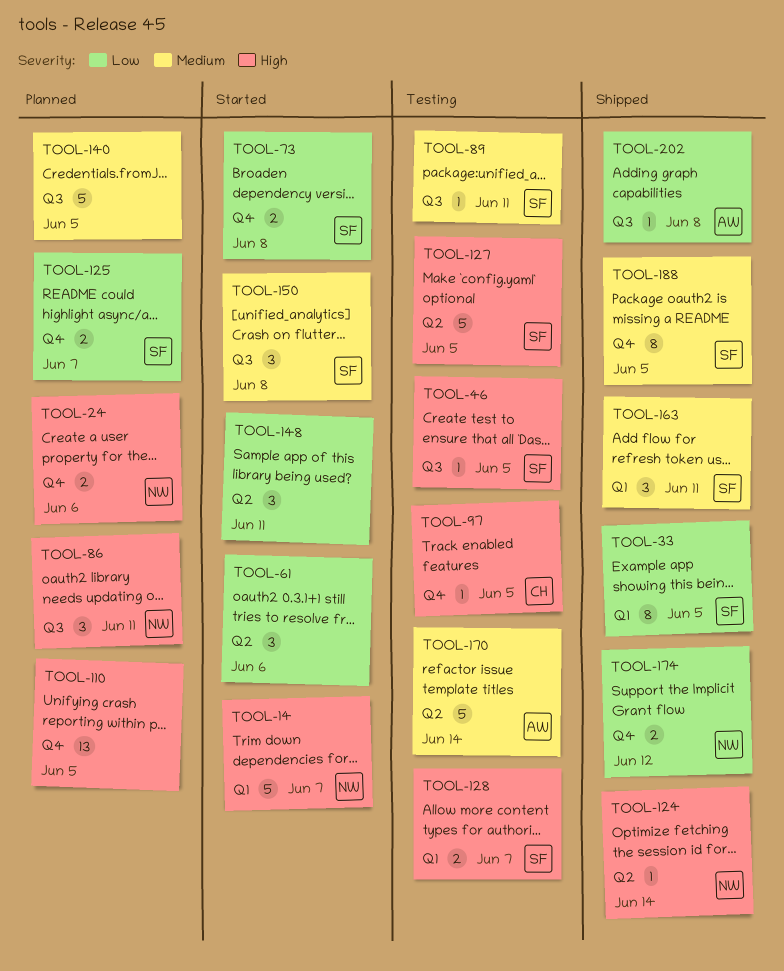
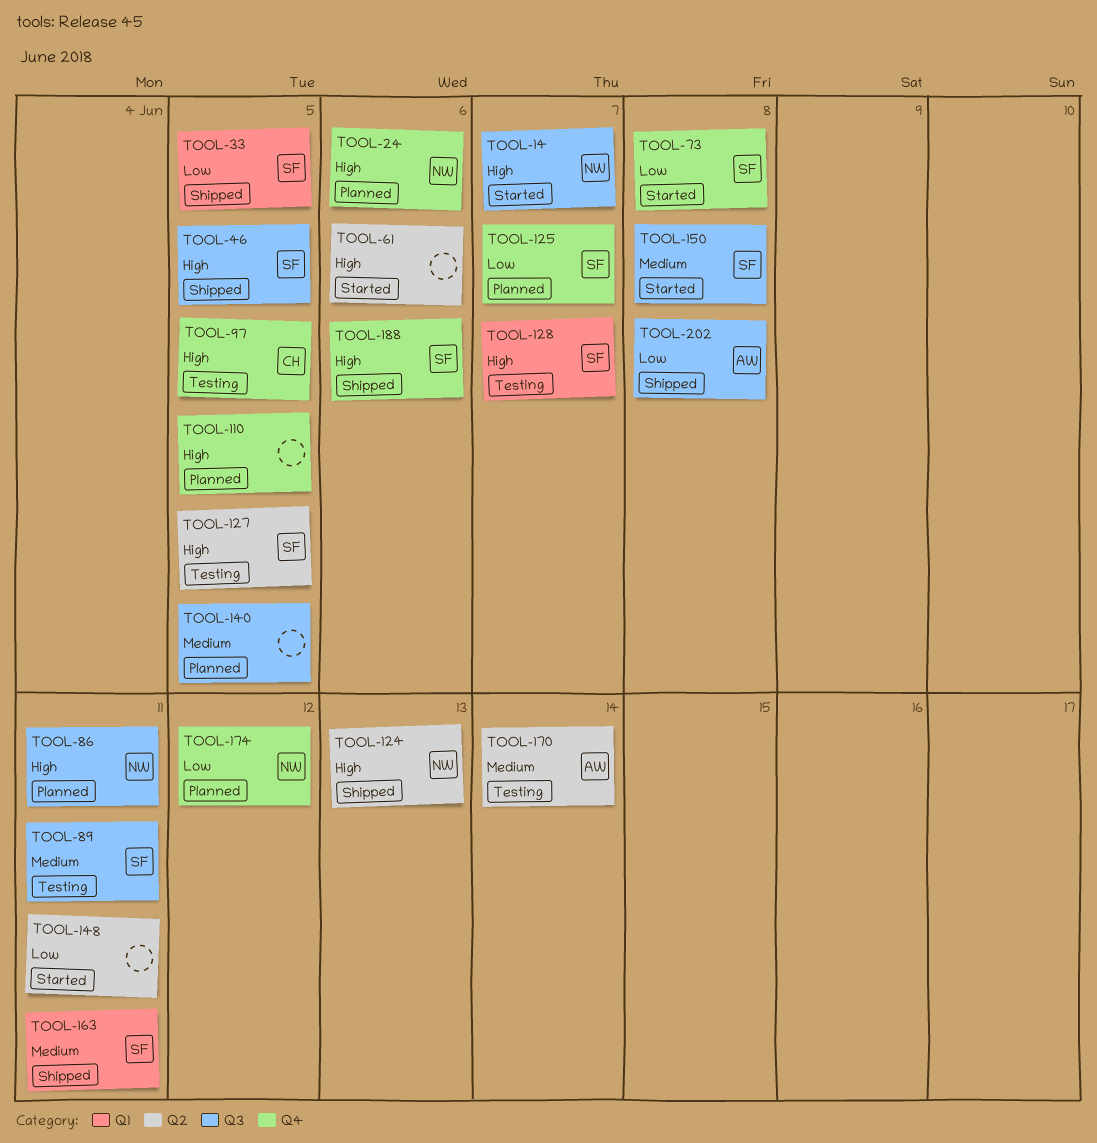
TOOL-14, label: Q1 -> Q3
TOOL-46, status: Testing -> Shipped
TOOL-61, priority: Low -> High
TOOL-124, due: Jun 14 -> Jun 13
TOOL-174, status: Shipped -> Planned
TOOL-188, priority: Medium -> High
TOOL-188, due: Jun 5 -> Jun 6

